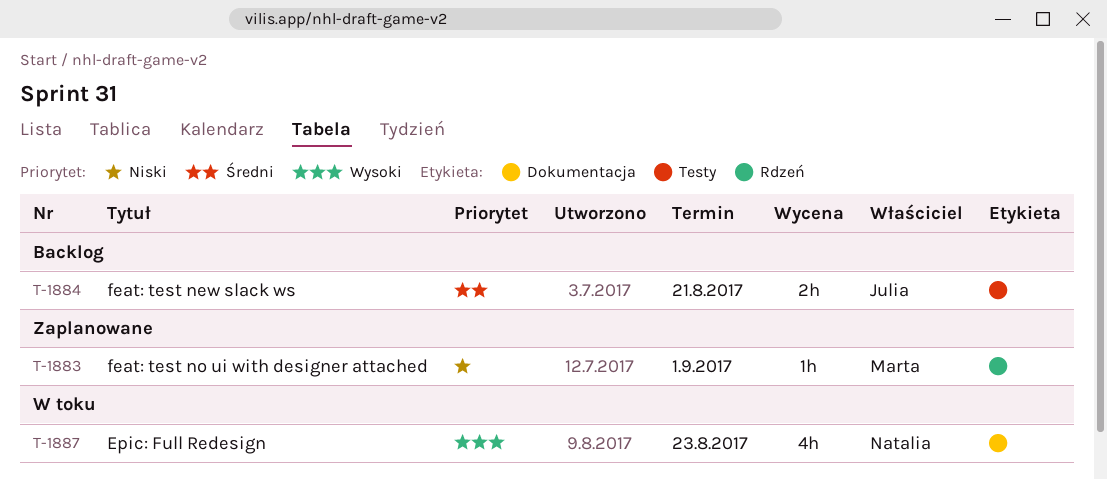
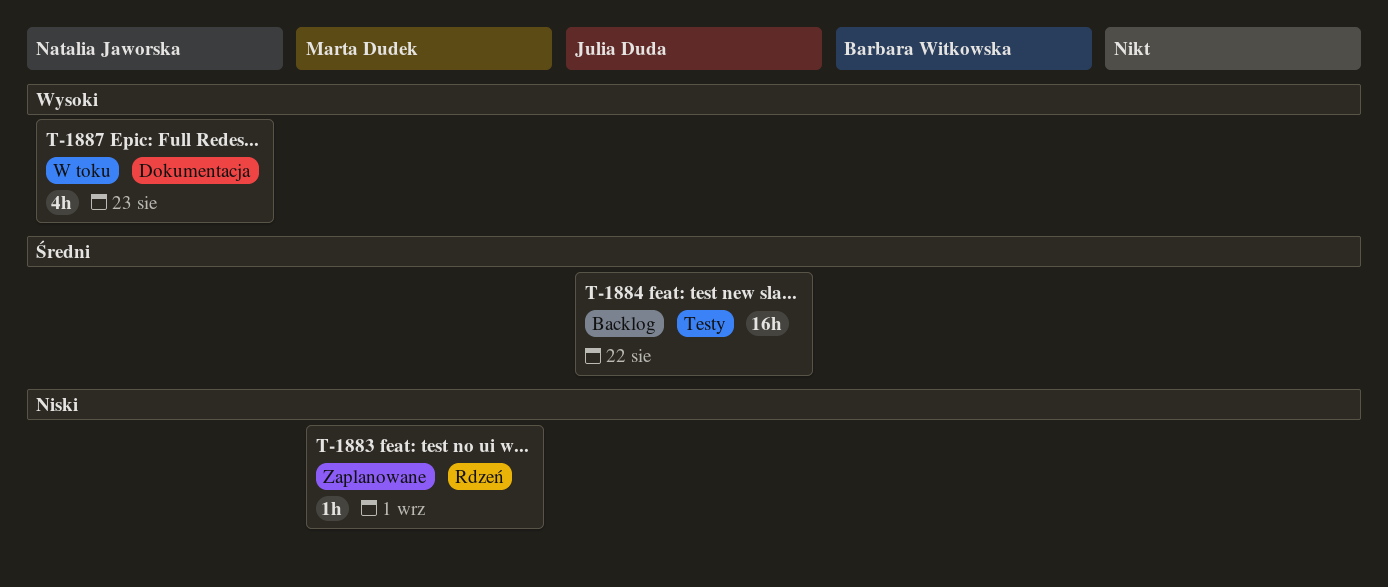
T-1884, estimate: 2h -> 16h
T-1884, due: Aug 21 -> Aug 22

